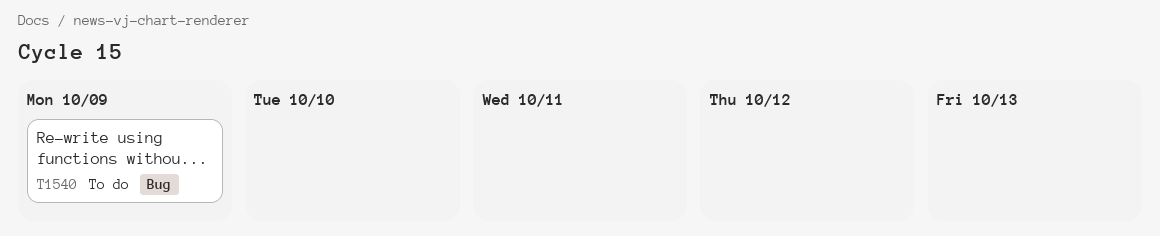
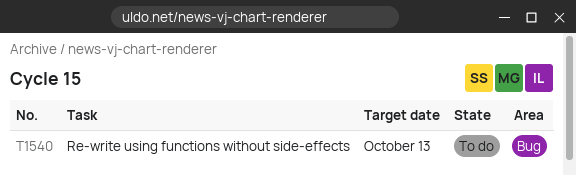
T1540, due: Oct 9 -> Oct 13

